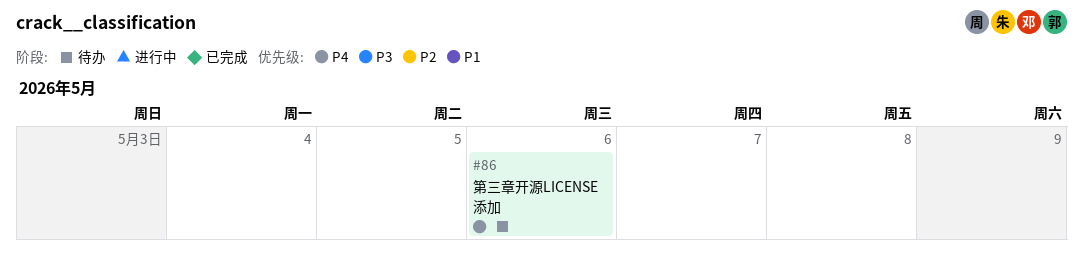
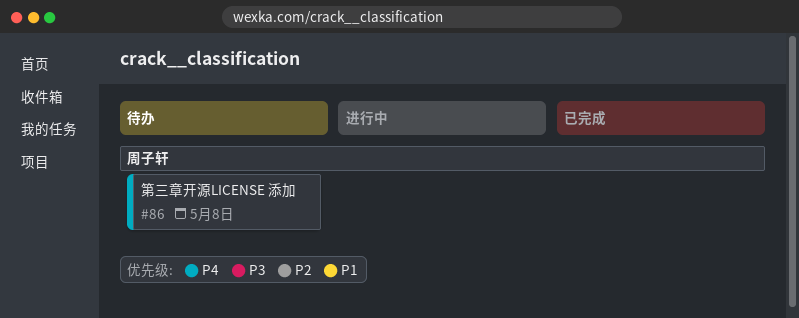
#86, due: May 6 -> May 8

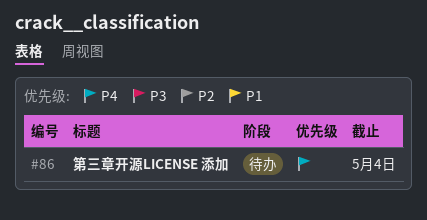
#86, due: May 8 -> May 4

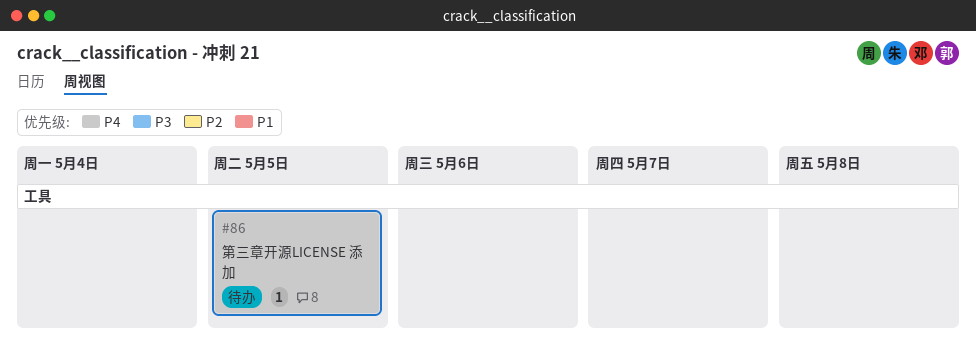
#86, due: May 4 -> May 5

